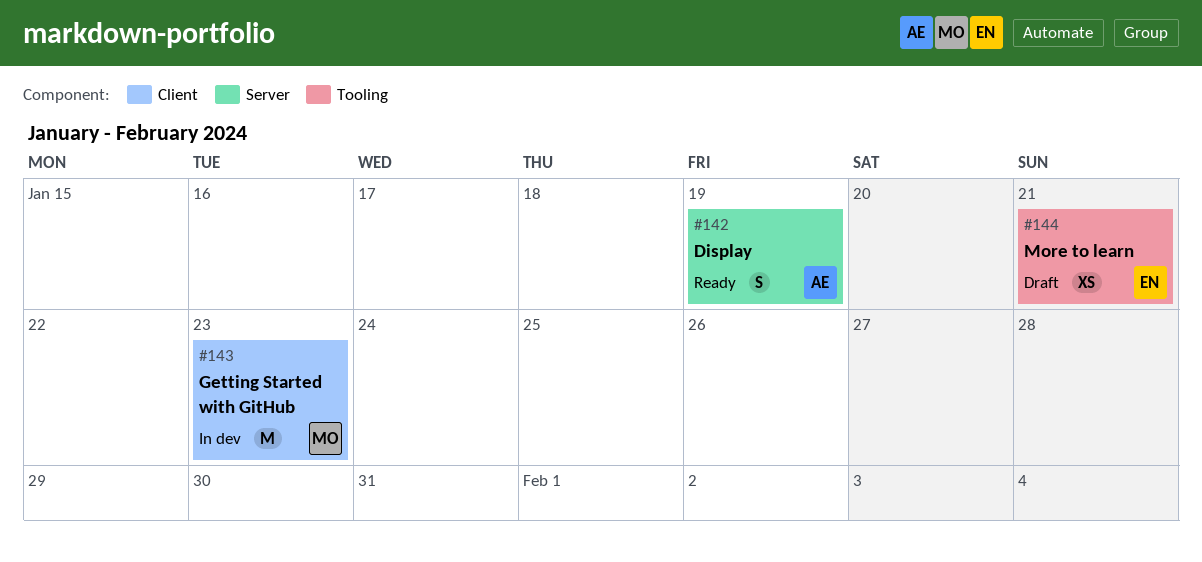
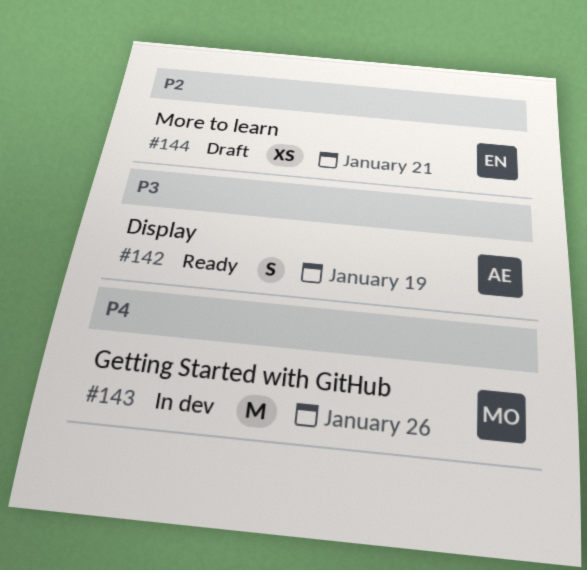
#143, due: Jan 23 -> Jan 26

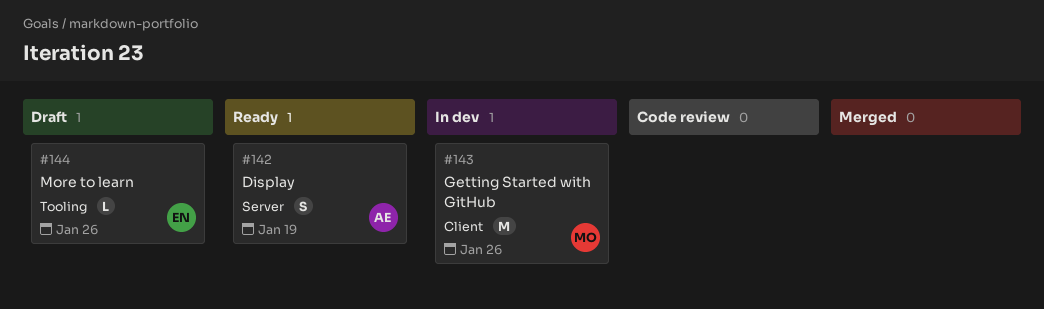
#144, estimate: XS -> L
#144, due: Jan 21 -> Jan 26

